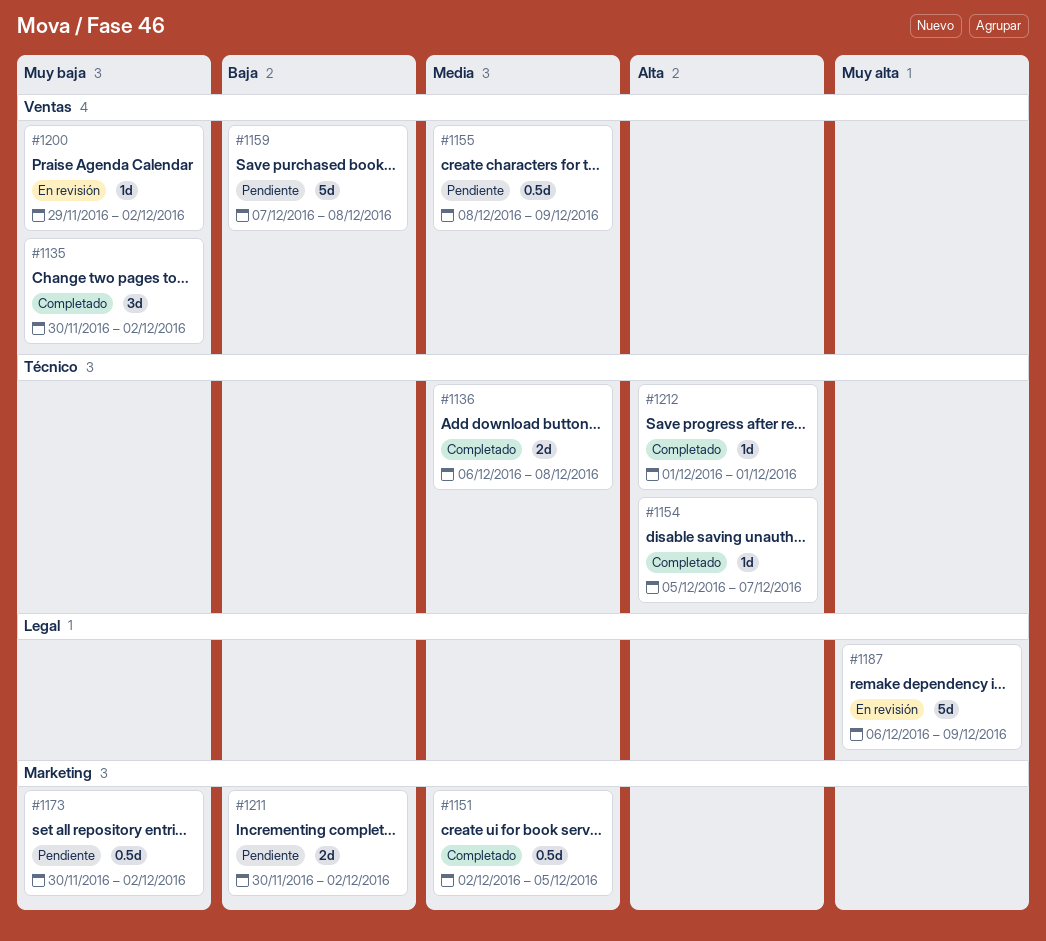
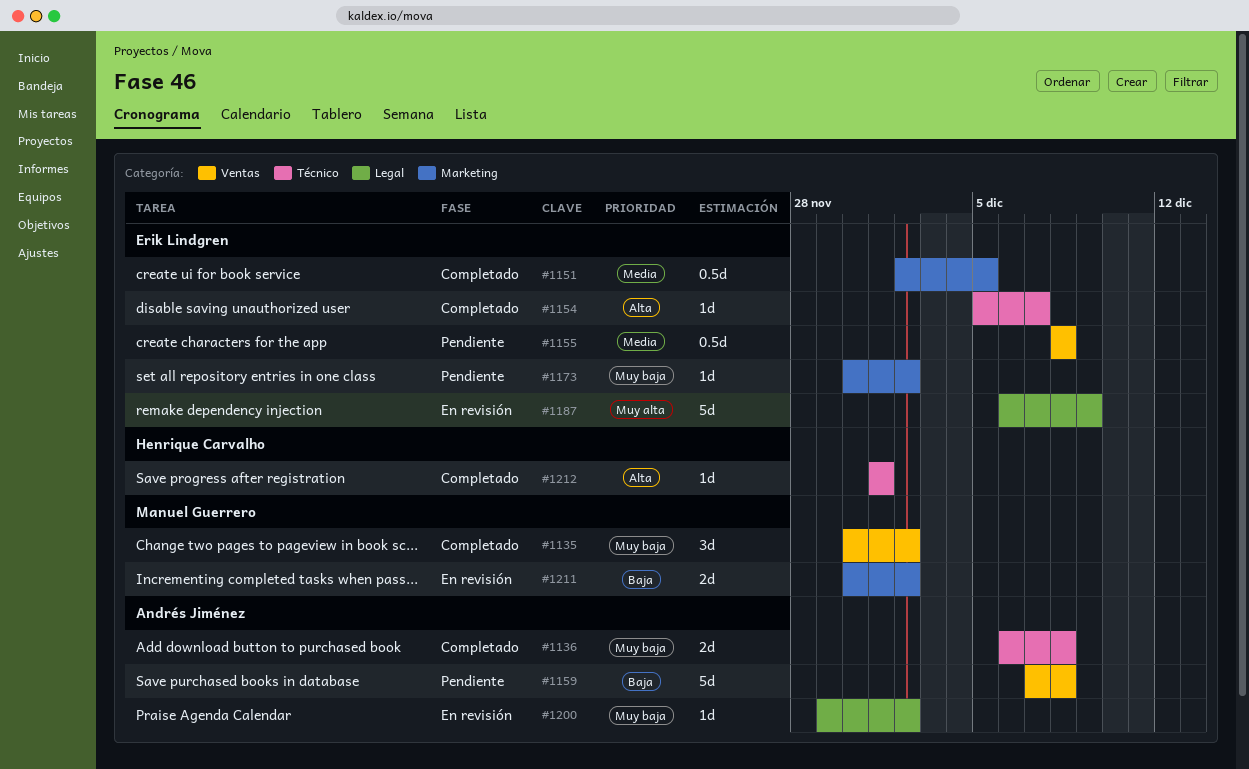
#1136, priority: Media -> Muy baja
#1155, due: Dec 9 -> Dec 8
#1173, estimate: 0.5d -> 1d
#1200, label: Ventas -> Legal
#1211, status: Pendiente -> En revisión

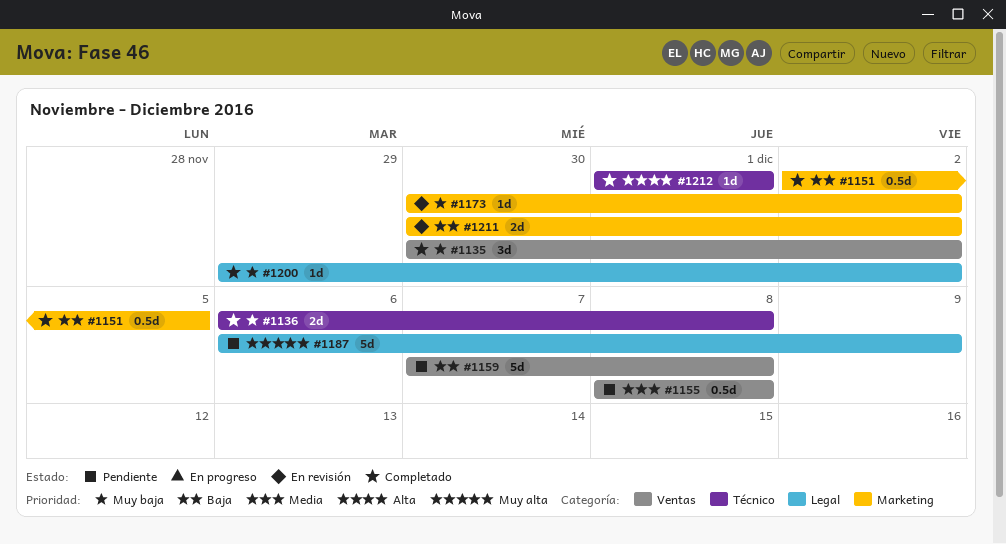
#1151, priority: Media -> Baja
#1154: present -> none
#1173, status: Pendiente -> En revisión
#1187, status: En revisión -> Pendiente
#1200, status: En revisión -> Completado

